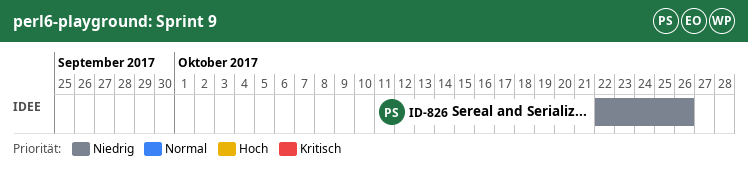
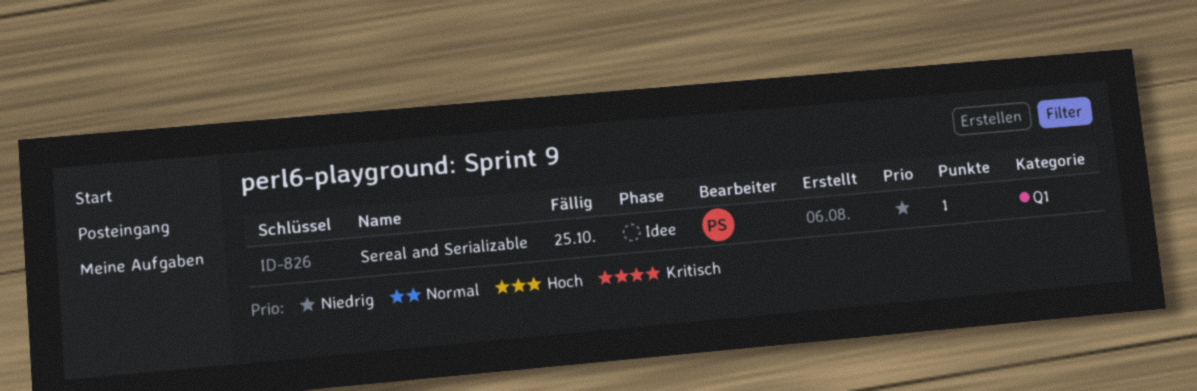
ID-826, due: Oct 26 -> Oct 25

